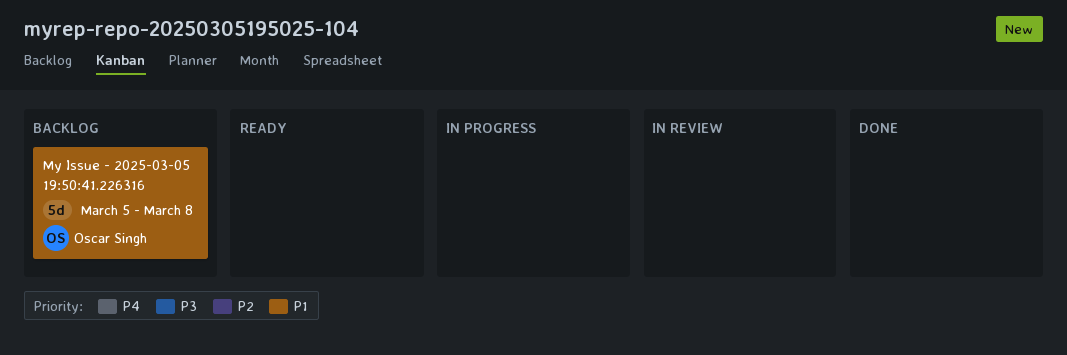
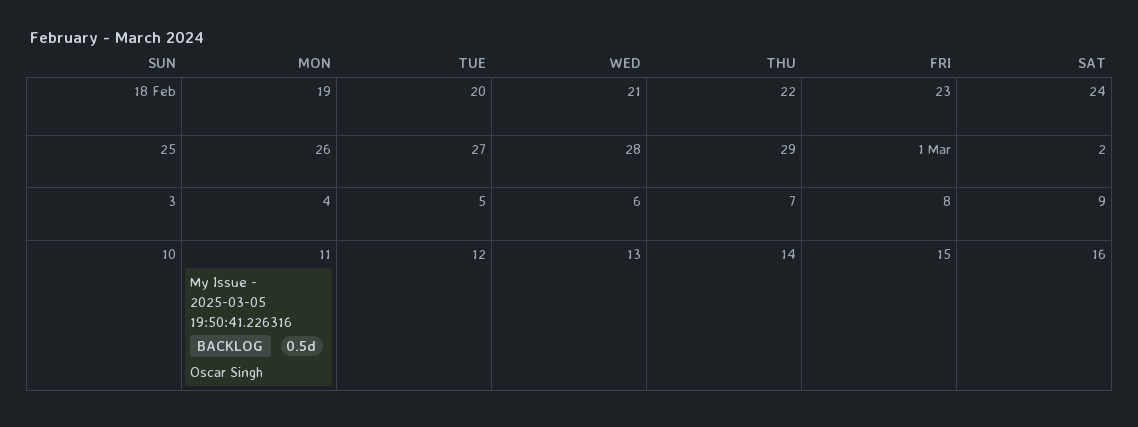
My Issue - 2025-03-05 19:50:41.226316, estimate: 5d -> 0.5d
My Issue - 2025-03-05 19:50:41.226316, due: Mar 8 -> Mar 11

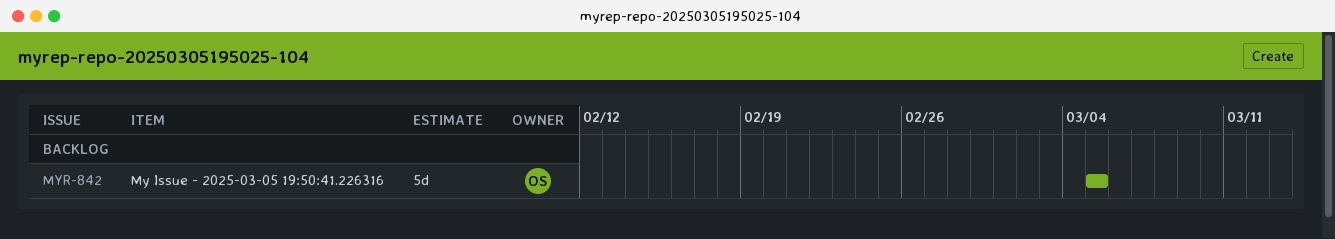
My Issue - 2025-03-05 19:50:41.226316, estimate: 0.5d -> 5d
My Issue - 2025-03-05 19:50:41.226316, due: Mar 11 -> Mar 5

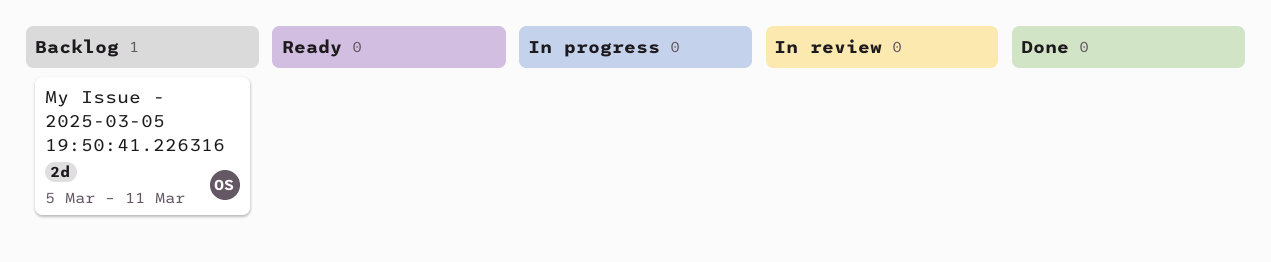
My Issue - 2025-03-05 19:50:41.226316, estimate: 5d -> 2d
My Issue - 2025-03-05 19:50:41.226316, due: Mar 5 -> Mar 11

